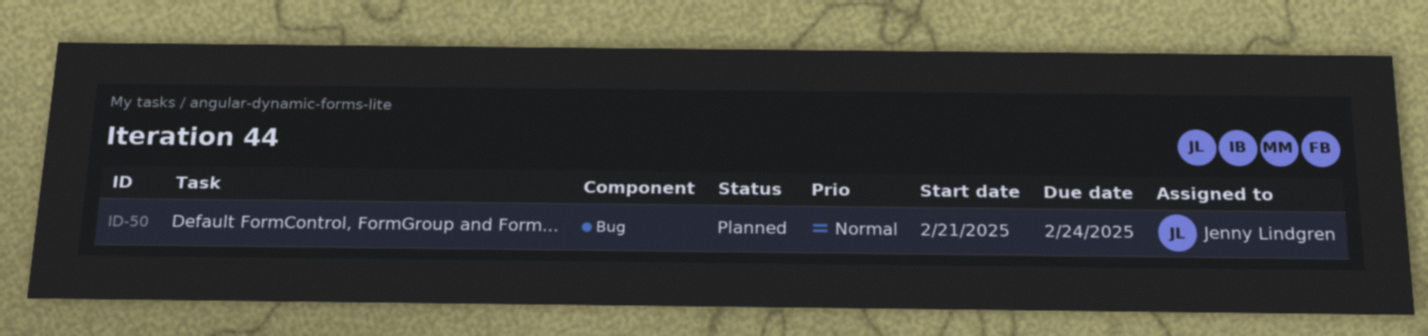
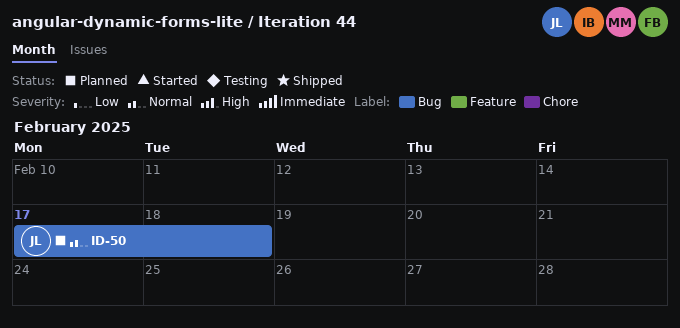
ID-50, start: Feb 21 -> Feb 17
ID-50, due: Feb 24 -> Feb 18

